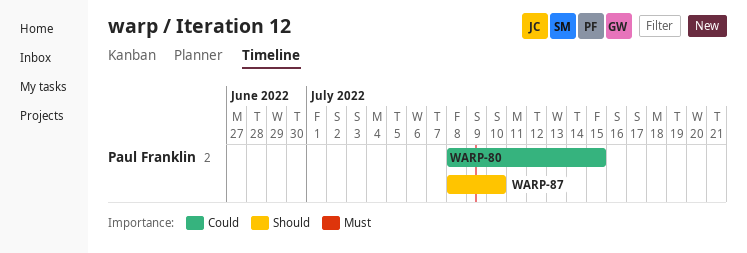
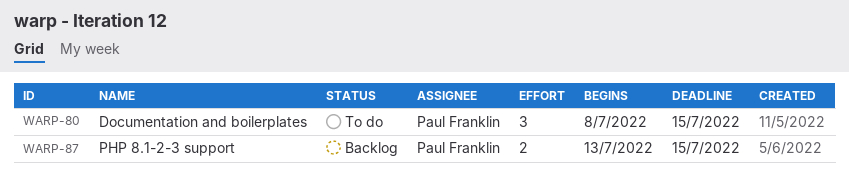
WARP-87, start: Jul 8 -> Jul 13
WARP-87, due: Jul 10 -> Jul 15

